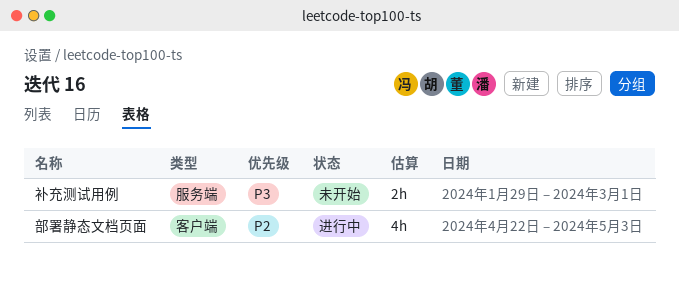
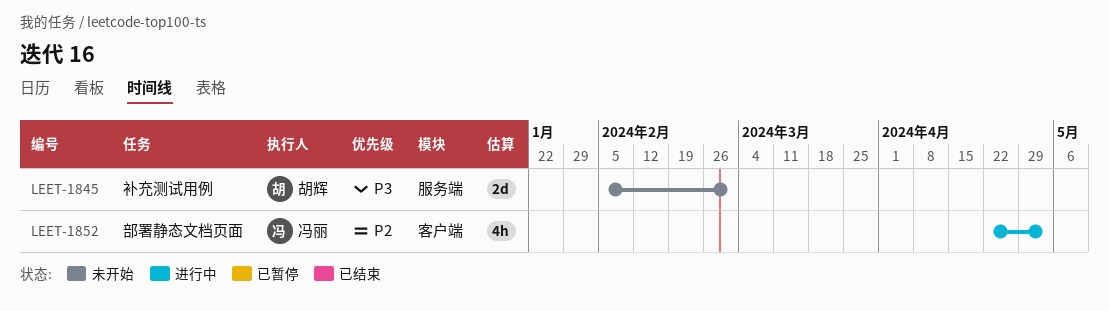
补充测试用例, estimate: 2h -> 2d
补充测试用例, start: Jan 29 -> Feb 5

